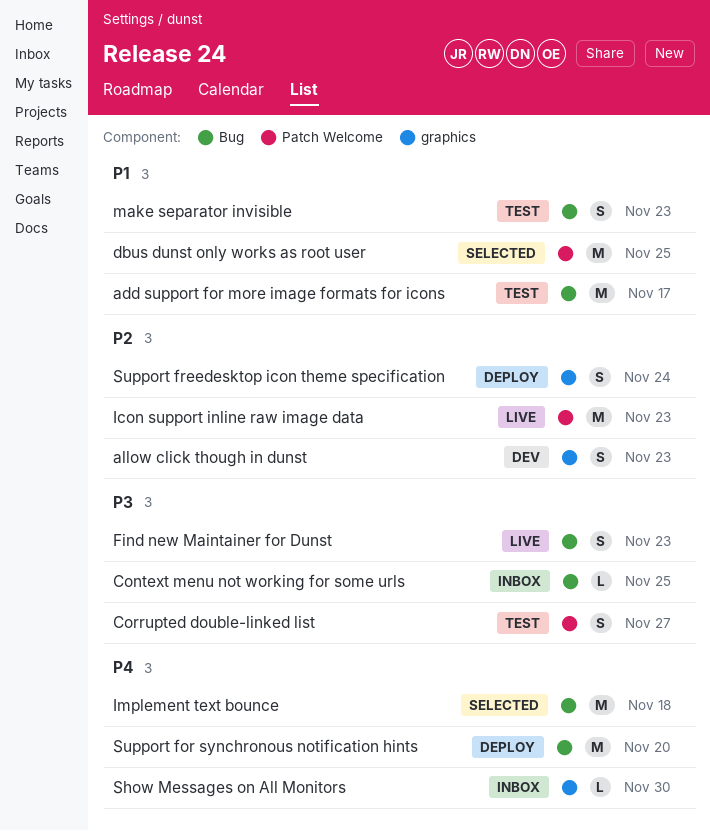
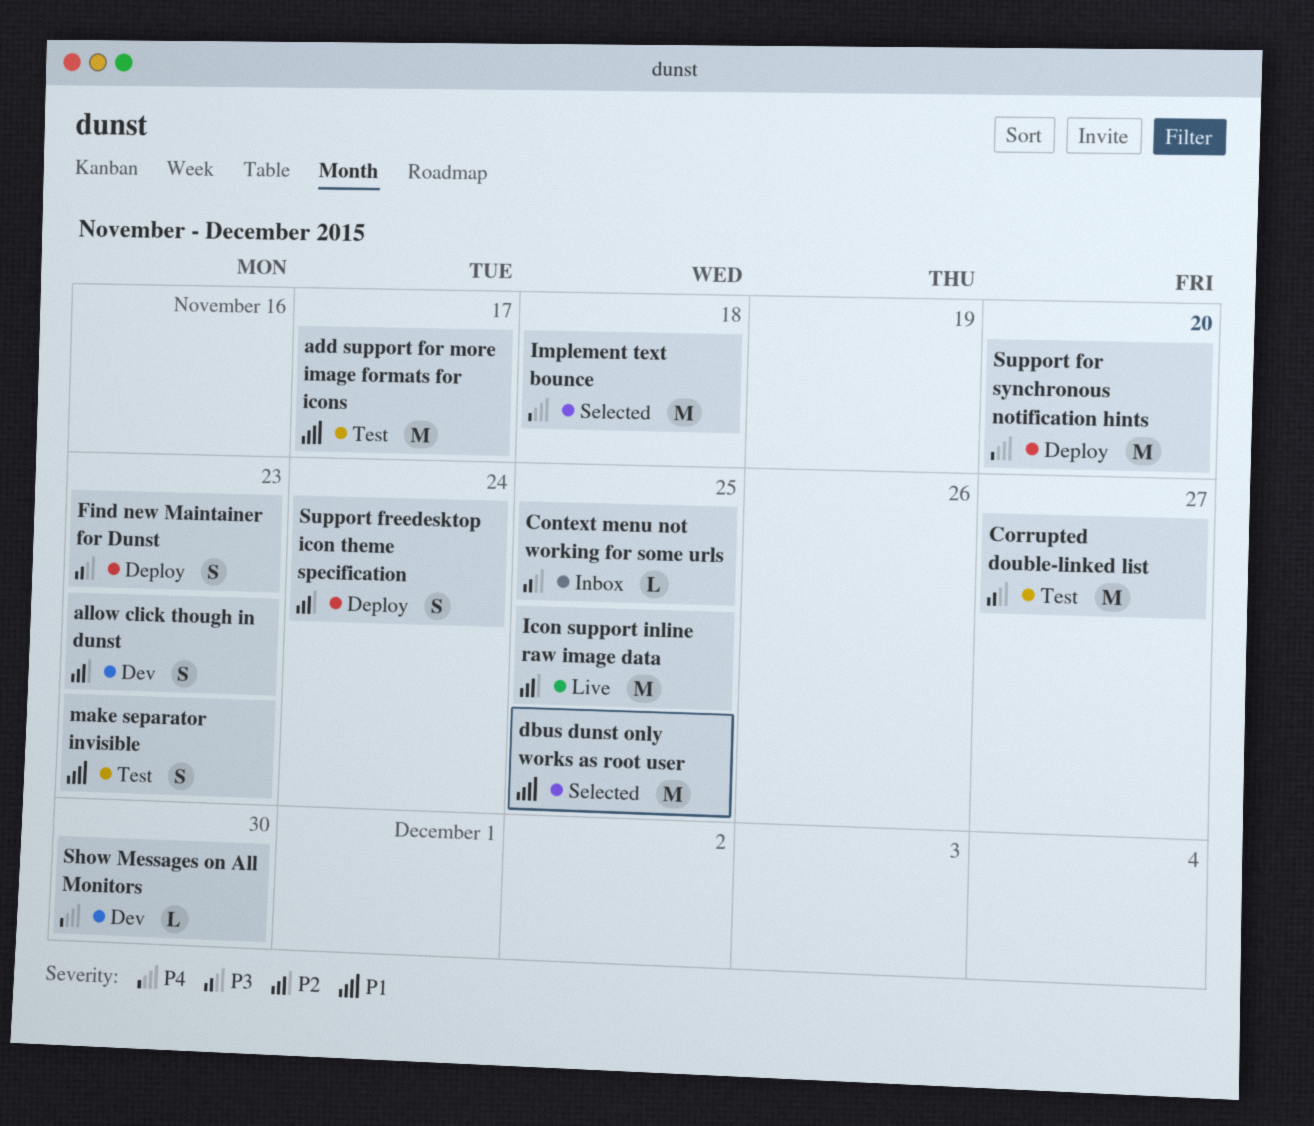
Corrupted double-linked list, estimate: S -> M
Find new Maintainer for Dunst, status: Live -> Deploy
Icon support inline raw image data, due: Nov 23 -> Nov 25
Show Messages on All Monitors, status: Inbox -> Dev

